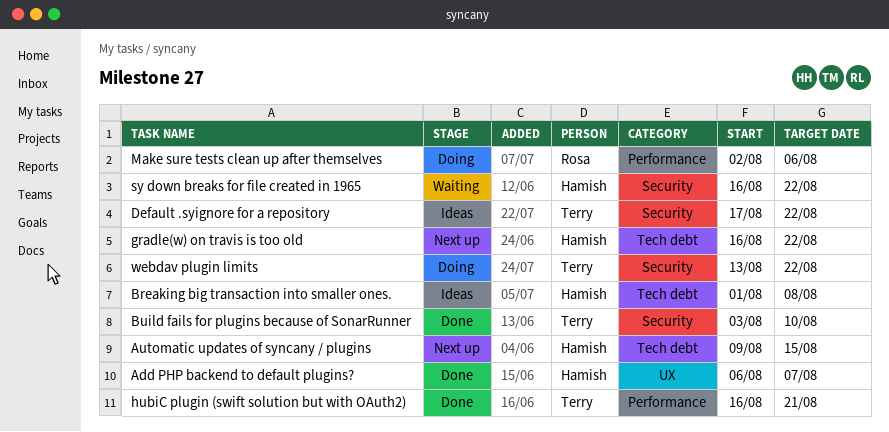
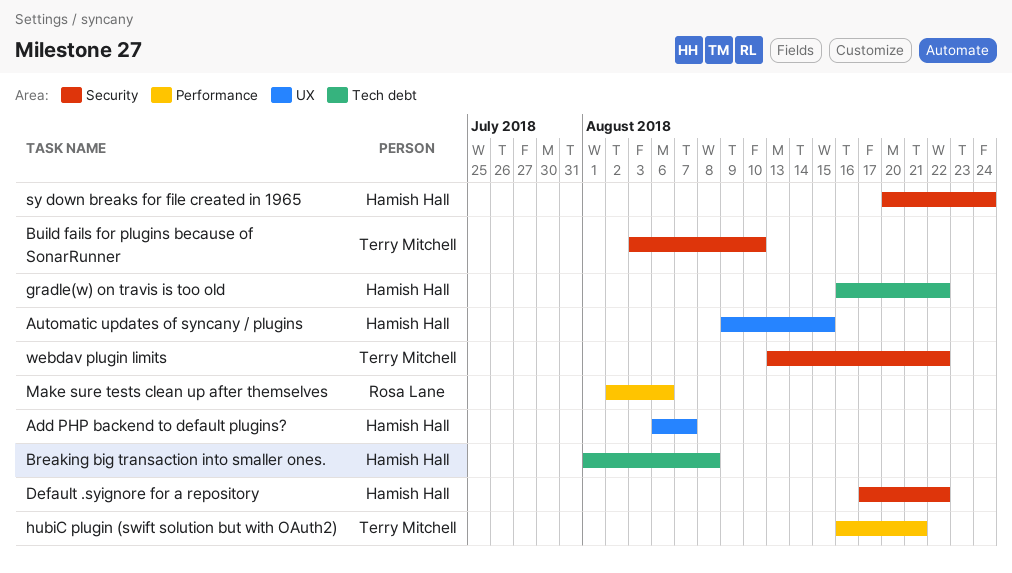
Automatic updates of syncany / plugins, label: Tech debt -> UX
Default .syignore for a repository, owner: Terry Mitchell -> Hamish Hall
sy down breaks for file created in 1965, start: Aug 16 -> Aug 20
sy down breaks for file created in 1965, due: Aug 22 -> Aug 24

